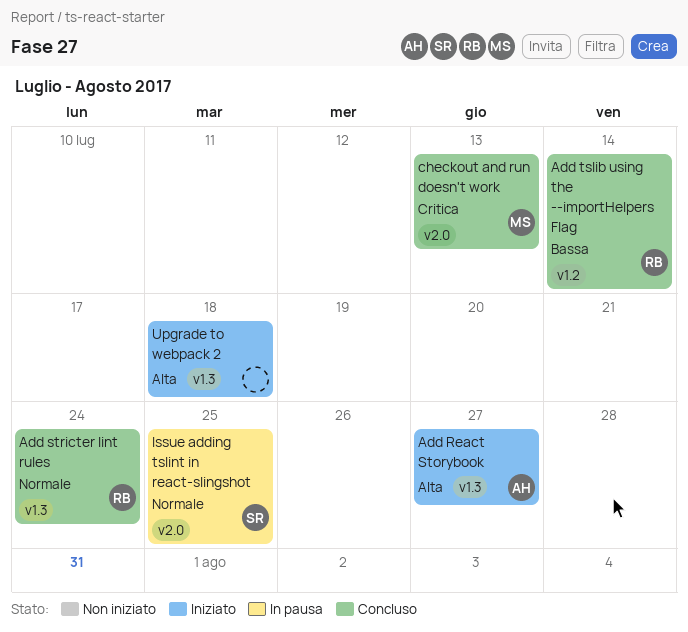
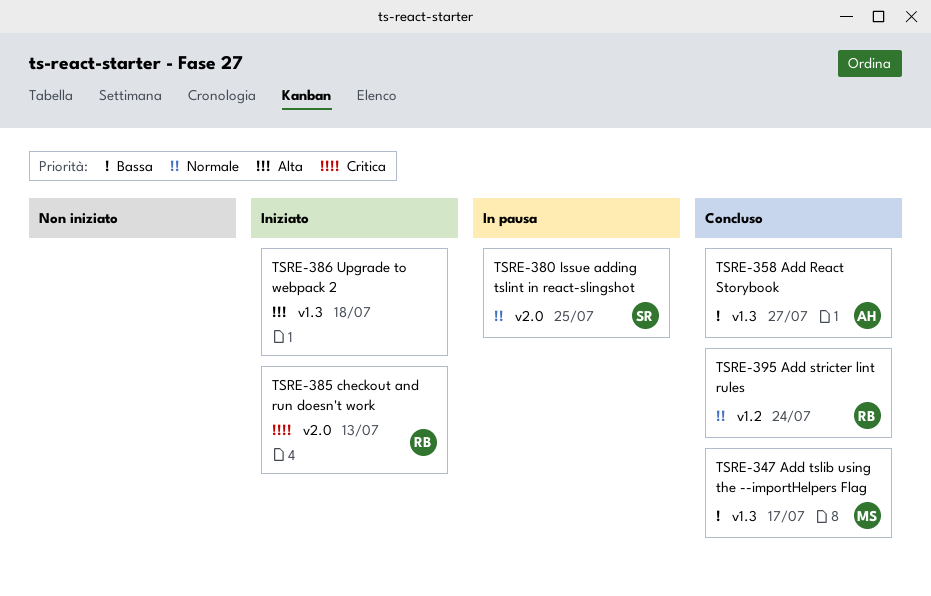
Add React Storybook, status: Iniziato -> Concluso
Add React Storybook, priority: Alta -> Bassa
Add stricter lint rules, label: v1.3 -> v1.2
Add tslib using the --importHelpers Flag, owner: RB -> MS
Add tslib using the --importHelpers Flag, label: v1.2 -> v1.3
Add tslib using the --importHelpers Flag, due: Jul 14 -> Jul 17
checkout and run doesn't work, status: Concluso -> Iniziato
checkout and run doesn't work, owner: MS -> RB

